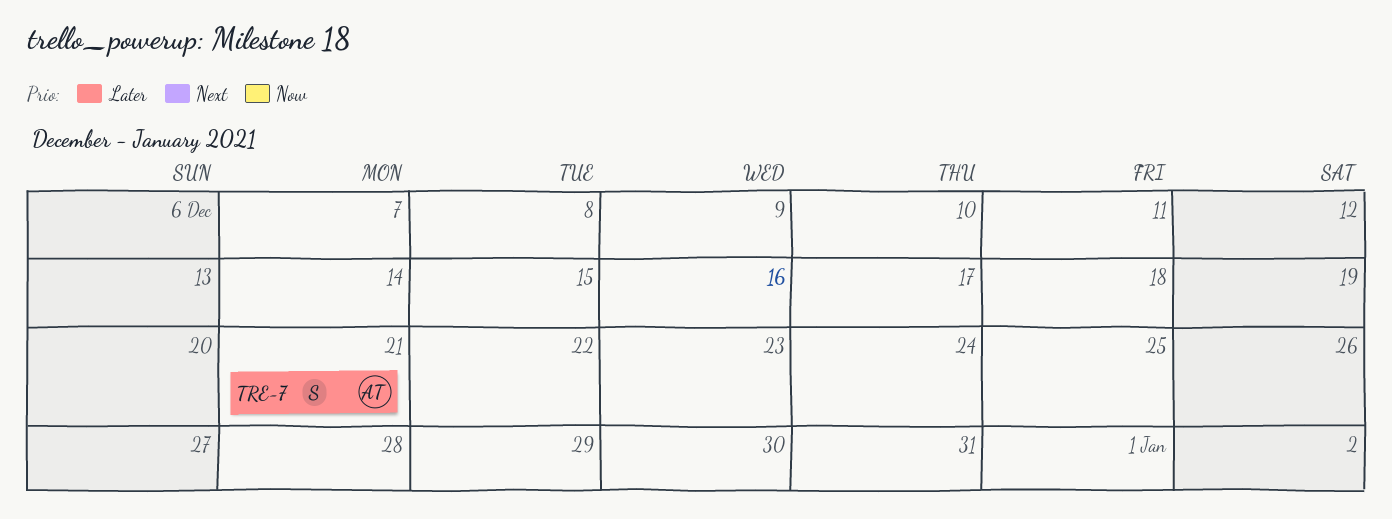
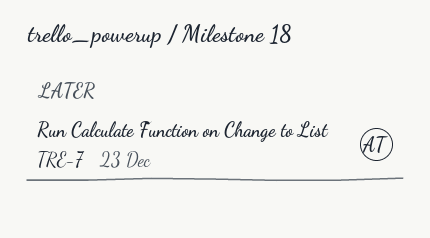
TRE-7, due: Dec 21 -> Dec 23

